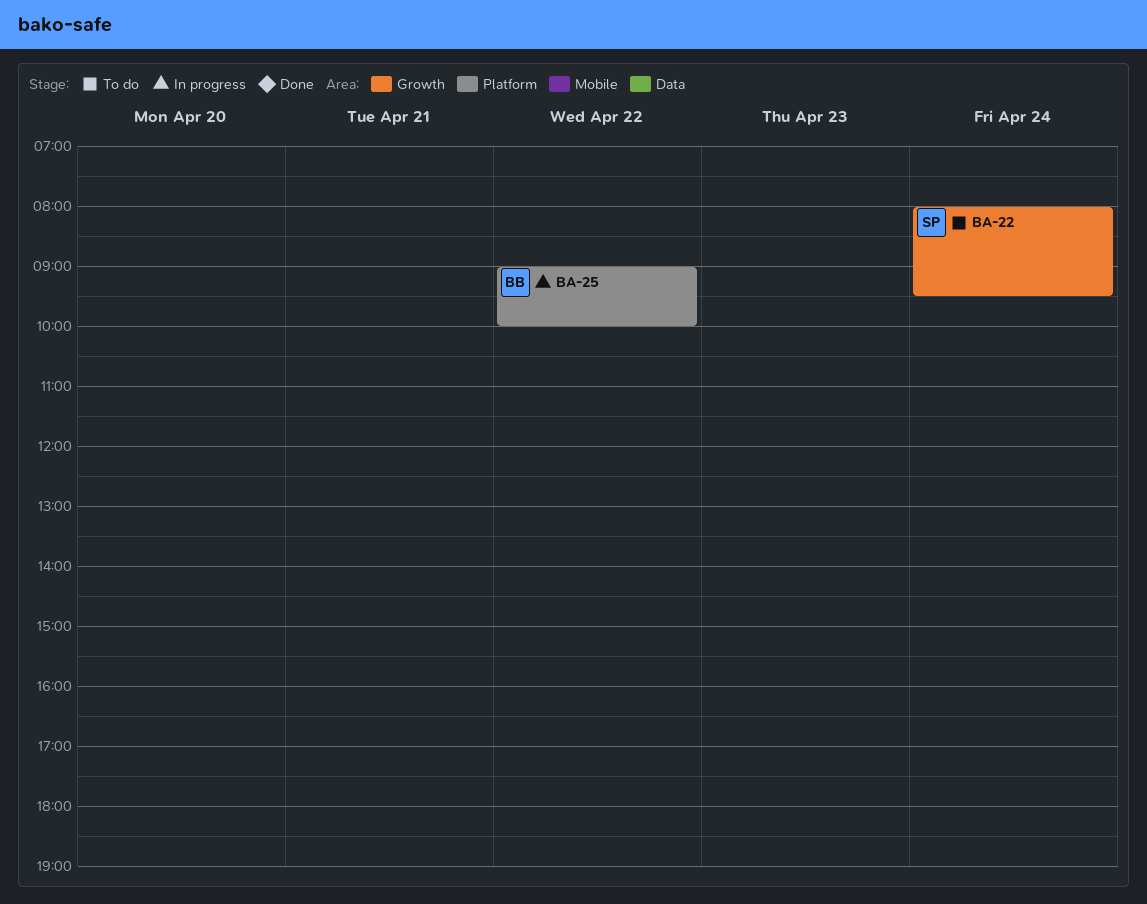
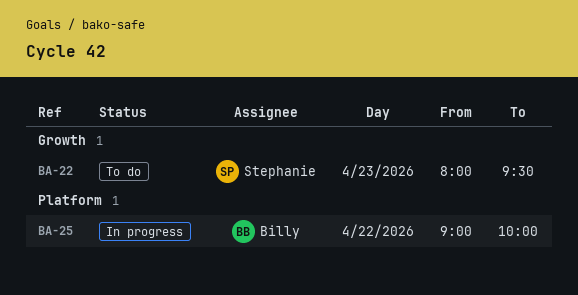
BA-22, day: Apr 24 -> Apr 23

